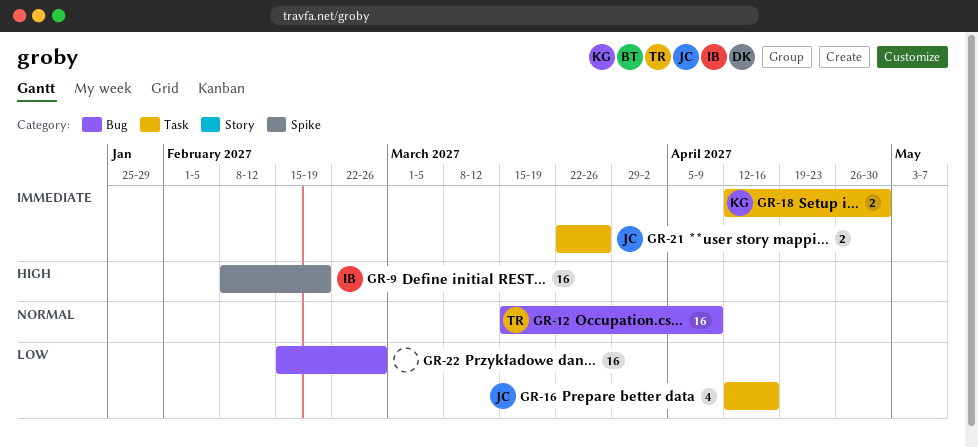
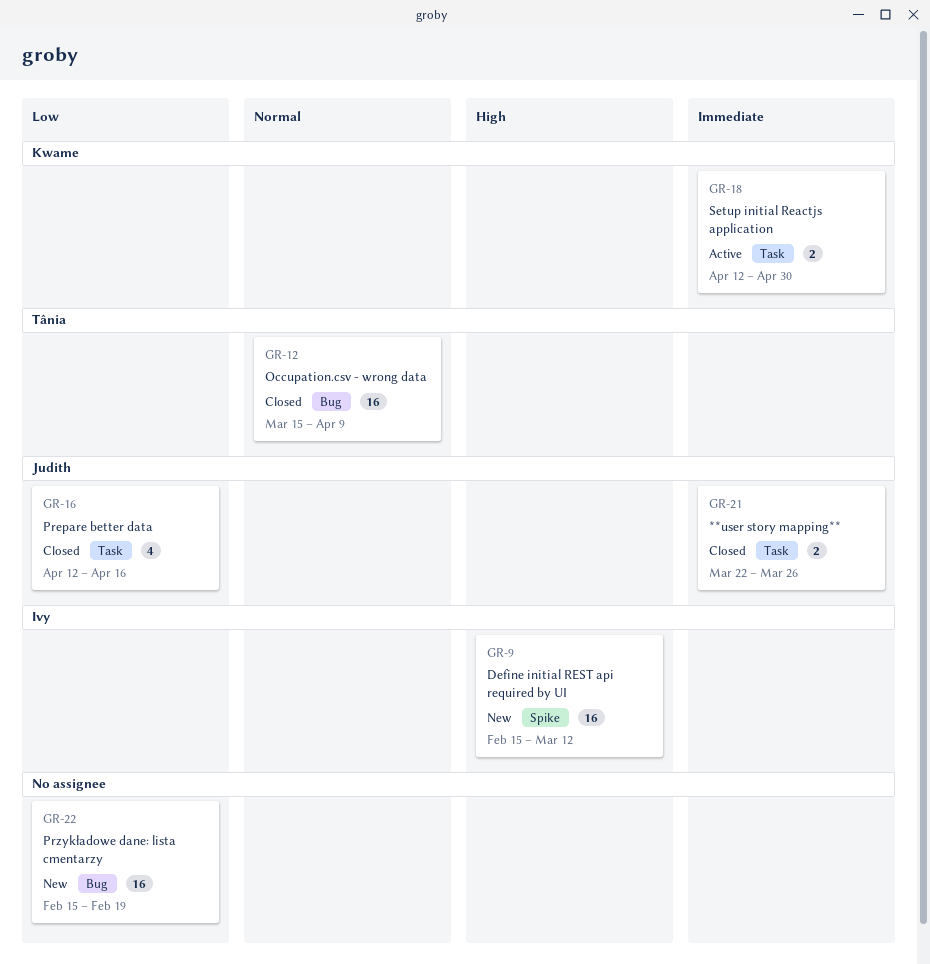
GR-9, start: Feb 8 -> Feb 15
GR-9, due: Feb 19 -> Mar 12
GR-22, due: Feb 26 -> Feb 19

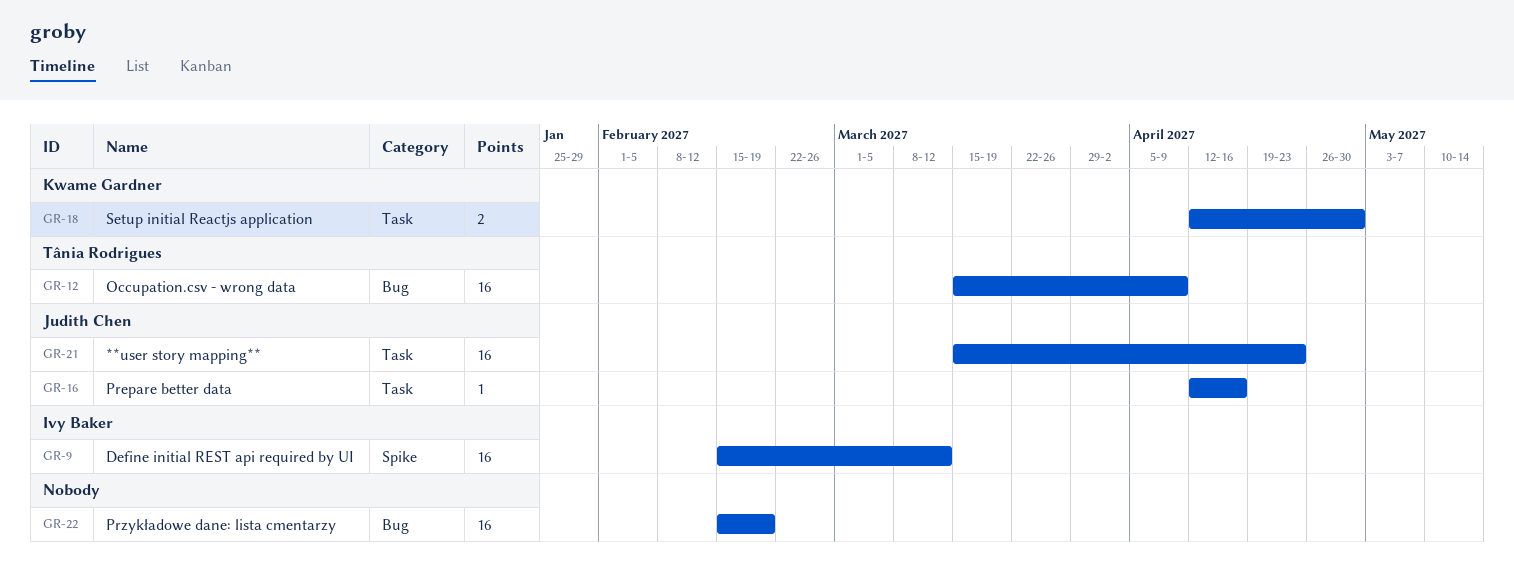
GR-16, estimate: 4 -> 1
GR-21, estimate: 2 -> 16
GR-21, start: Mar 22 -> Mar 15
GR-21, due: Mar 26 -> Apr 23

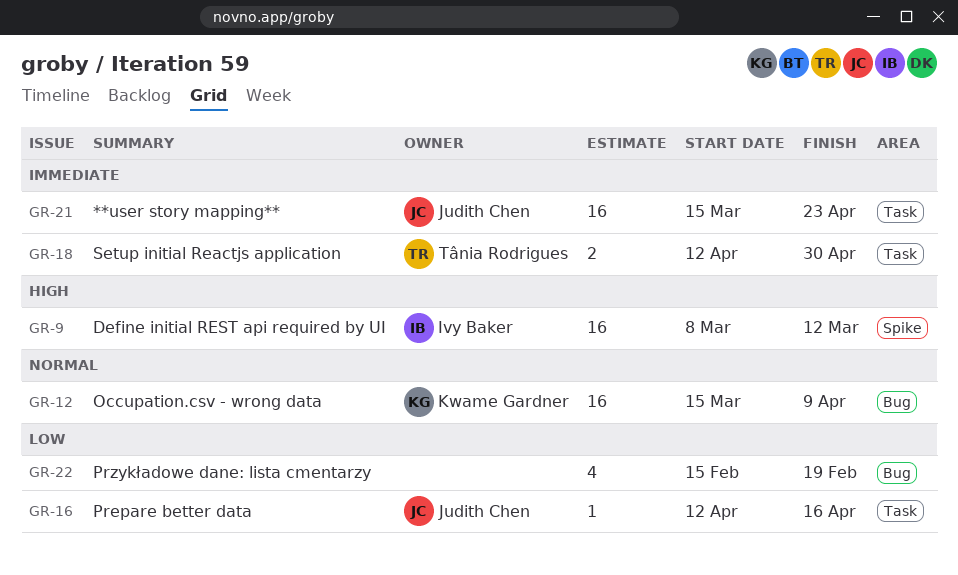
GR-9, start: Feb 15 -> Mar 8
GR-12, owner: Tânia Rodrigues -> Kwame Gardner
GR-18, owner: Kwame Gardner -> Tânia Rodrigues
GR-22, estimate: 16 -> 4

